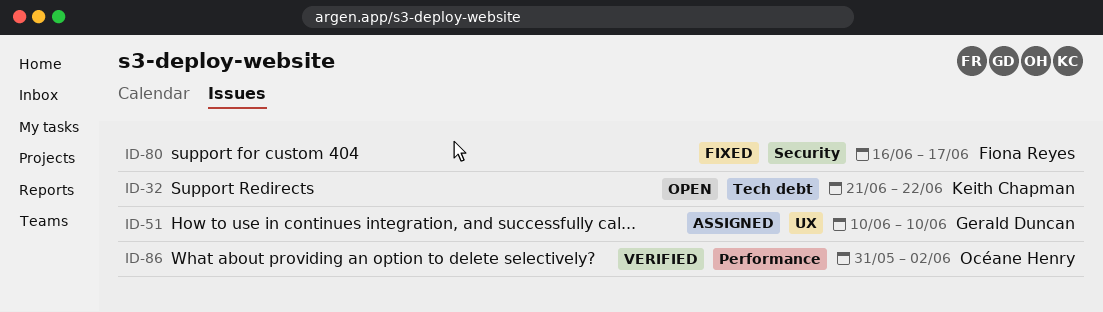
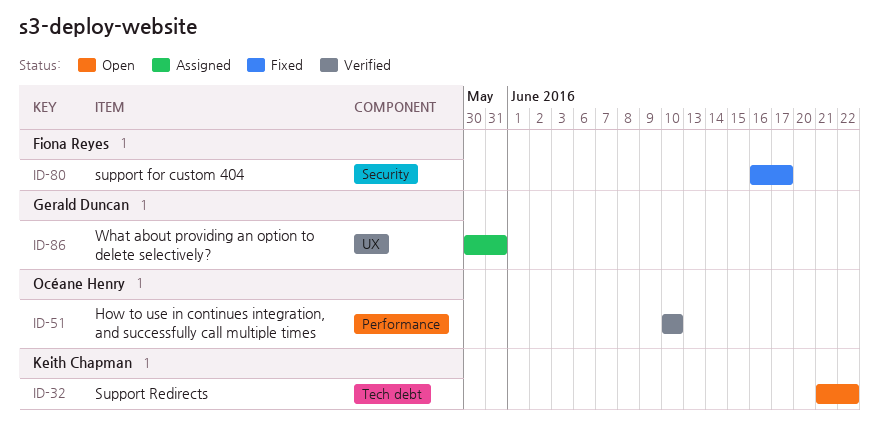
ID-51, status: Assigned -> Verified
ID-51, owner: Gerald Duncan -> Océane Henry
ID-51, label: UX -> Performance
ID-86, status: Verified -> Assigned
ID-86, owner: Océane Henry -> Gerald Duncan
ID-86, label: Performance -> UX
ID-86, start: May 31 -> May 30
ID-86, due: Jun 2 -> May 31

